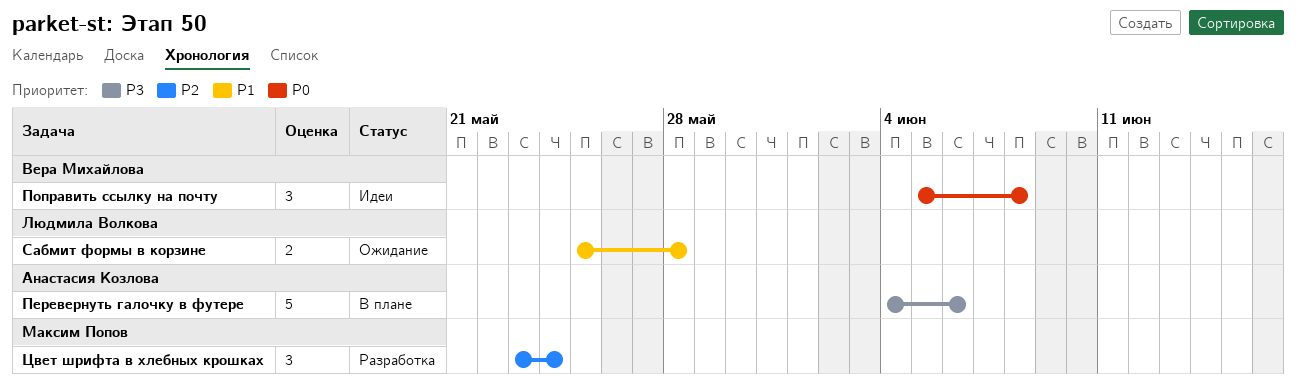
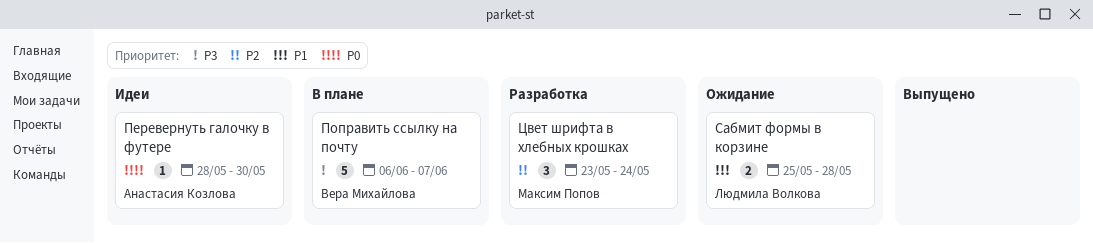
Перевернуть галочку в футере, status: В плане -> Идеи
Перевернуть галочку в футере, priority: P3 -> P0
Перевернуть галочку в футере, estimate: 5 -> 1
Перевернуть галочку в футере, start: Jun 4 -> May 28
Перевернуть галочку в футере, due: Jun 6 -> May 30
Поправить ссылку на почту, status: Идеи -> В плане
Поправить ссылку на почту, priority: P0 -> P3
Поправить ссылку на почту, estimate: 3 -> 5
Поправить ссылку на почту, start: Jun 5 -> Jun 6
Поправить ссылку на почту, due: Jun 8 -> Jun 7

